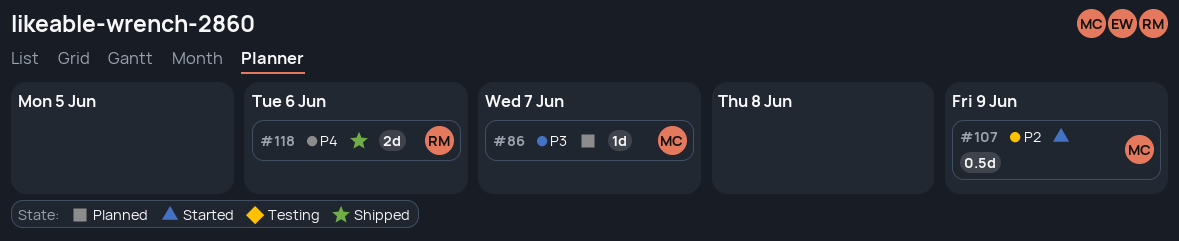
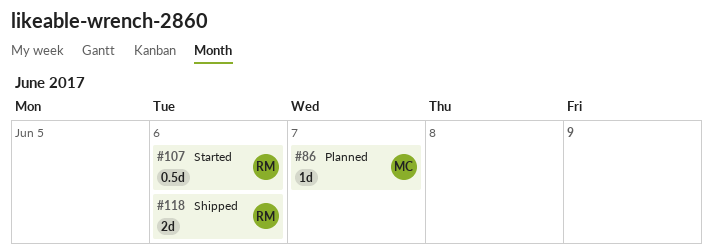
#107, owner: MC -> RM
#107, due: Jun 9 -> Jun 6

